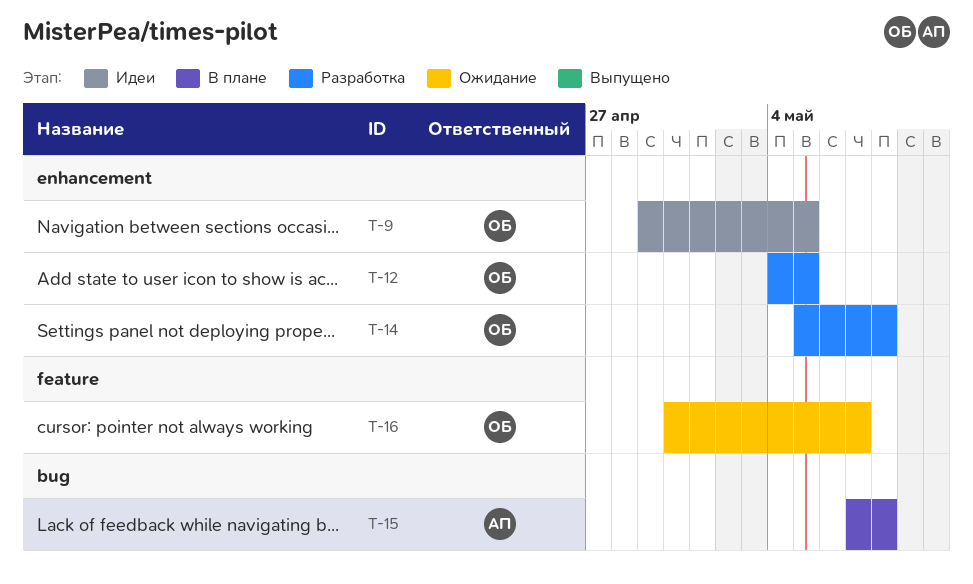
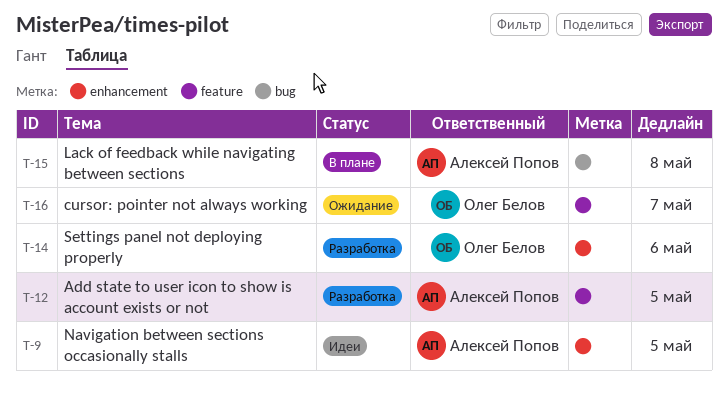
T-9, owner: Олег Белов -> Алексей Попов
T-12, owner: Олег Белов -> Алексей Попов
T-12, label: enhancement -> feature
T-14, due: May 8 -> May 6

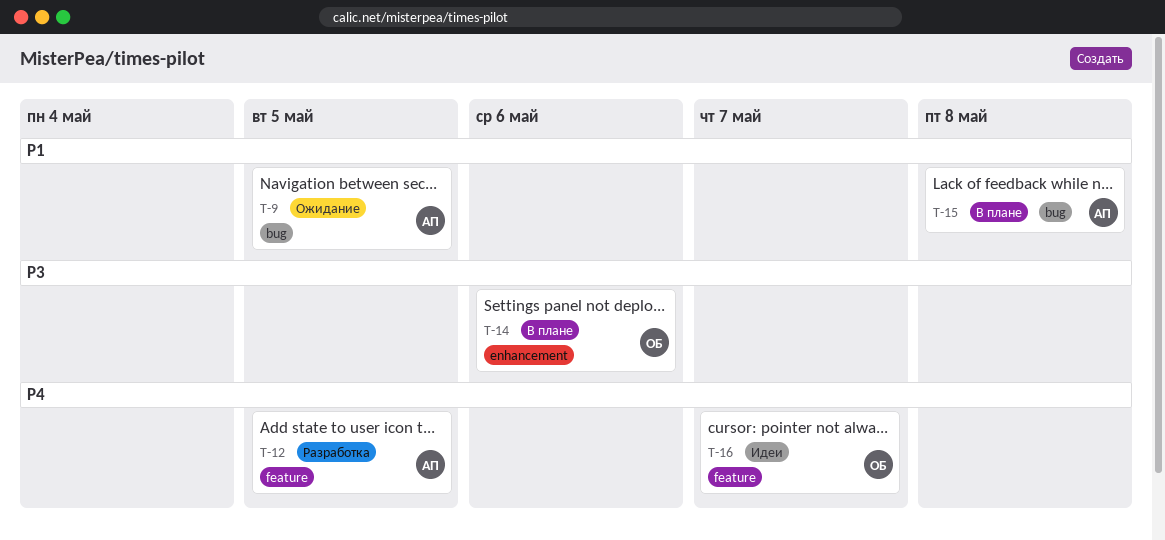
T-9, status: Идеи -> Ожидание
T-9, label: enhancement -> bug
T-14, status: Разработка -> В плане
T-16, status: Ожидание -> Идеи

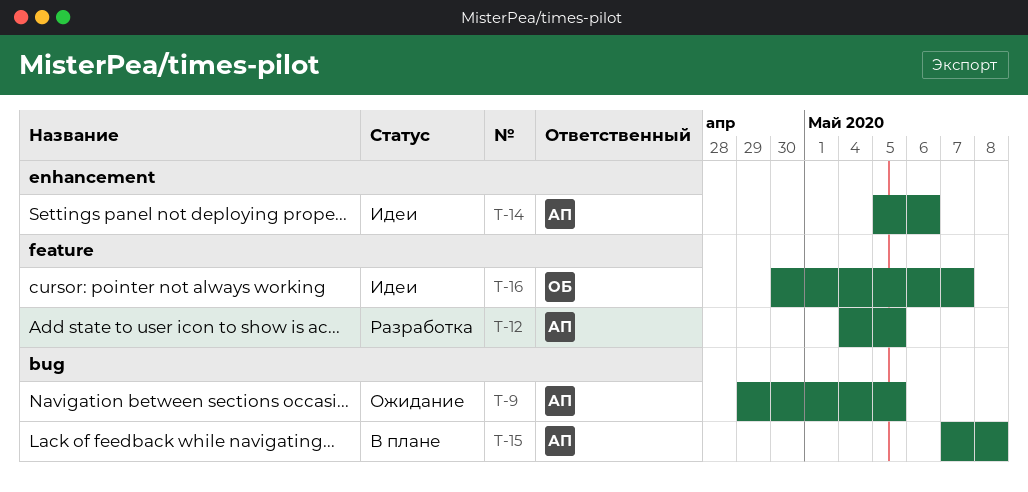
T-14, status: В плане -> Идеи
T-14, owner: ОБ -> АП

